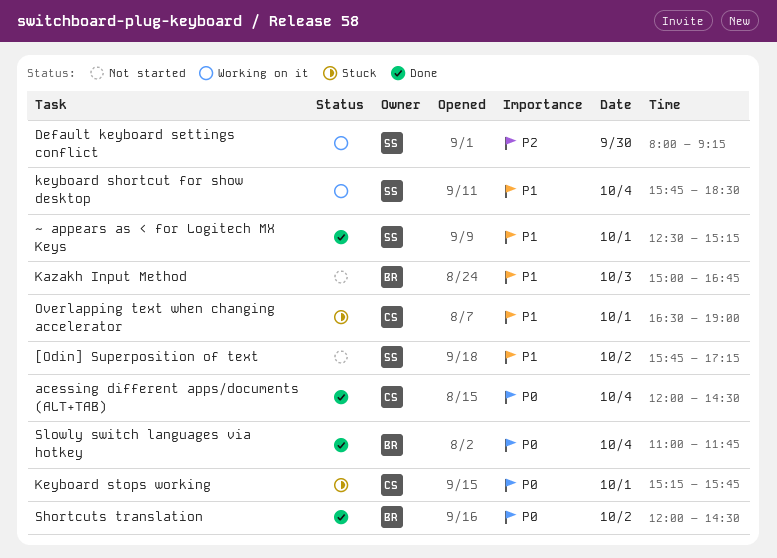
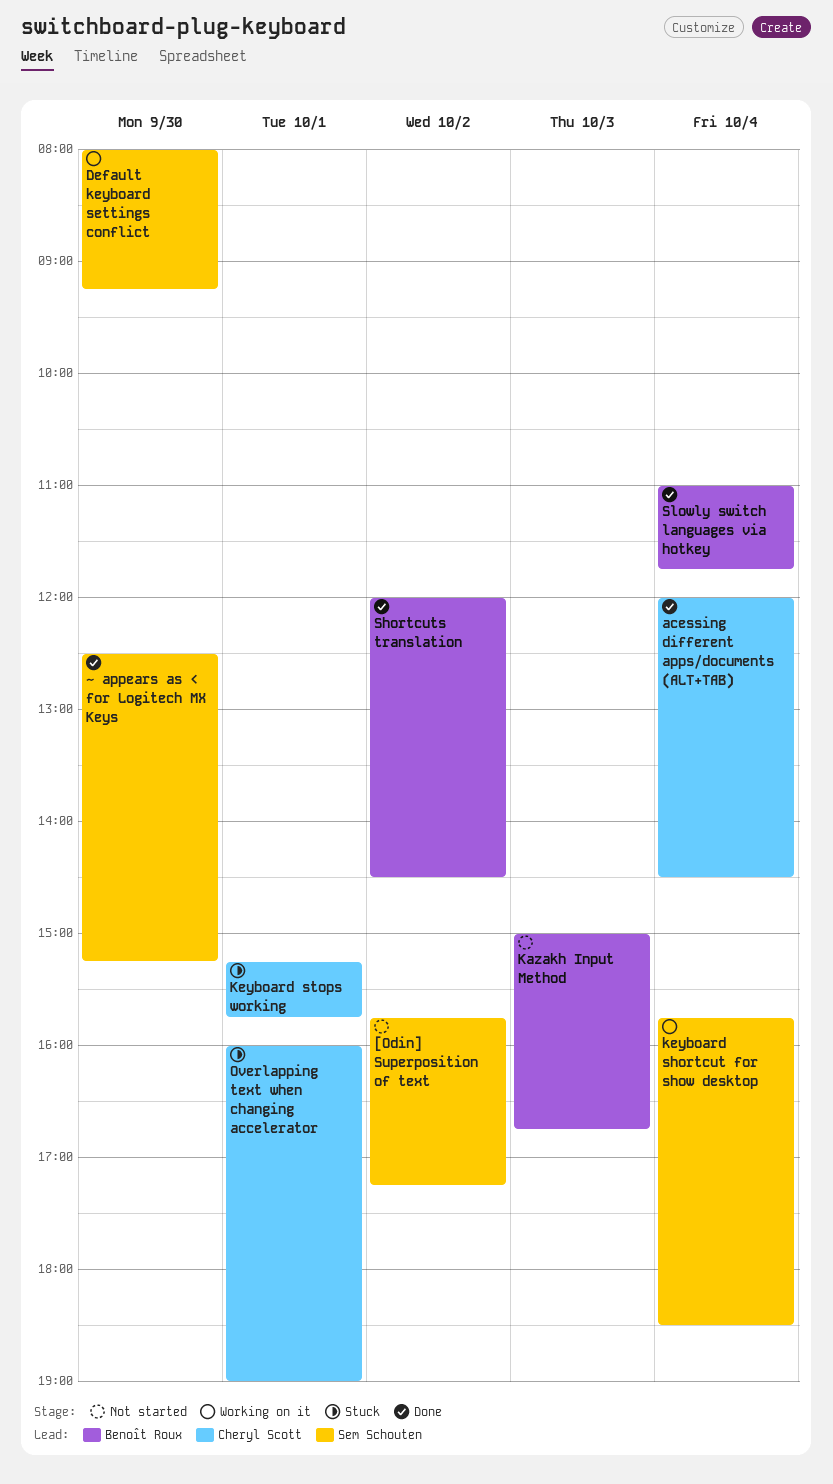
Overlapping text when changing accelerator, begins: 16:30 -> 16:00
~ appears as < for Logitech MX Keys, day: Oct 1 -> Sep 30

